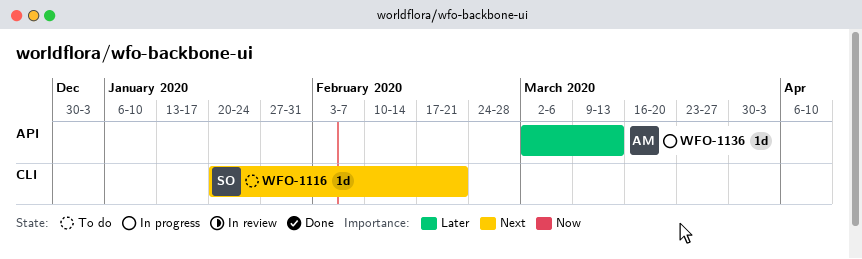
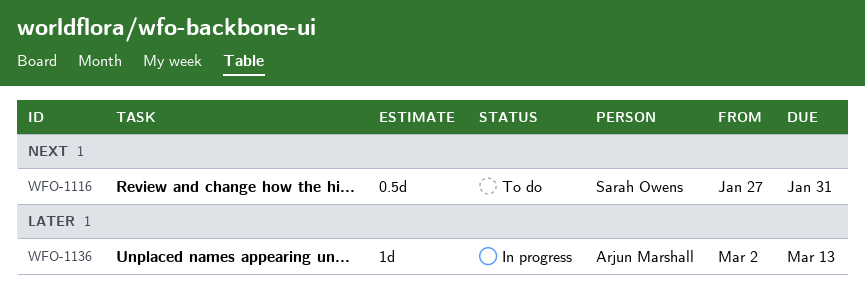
WFO-1116, estimate: 1d -> 0.5d
WFO-1116, start: Jan 20 -> Jan 27
WFO-1116, due: Feb 21 -> Jan 31

